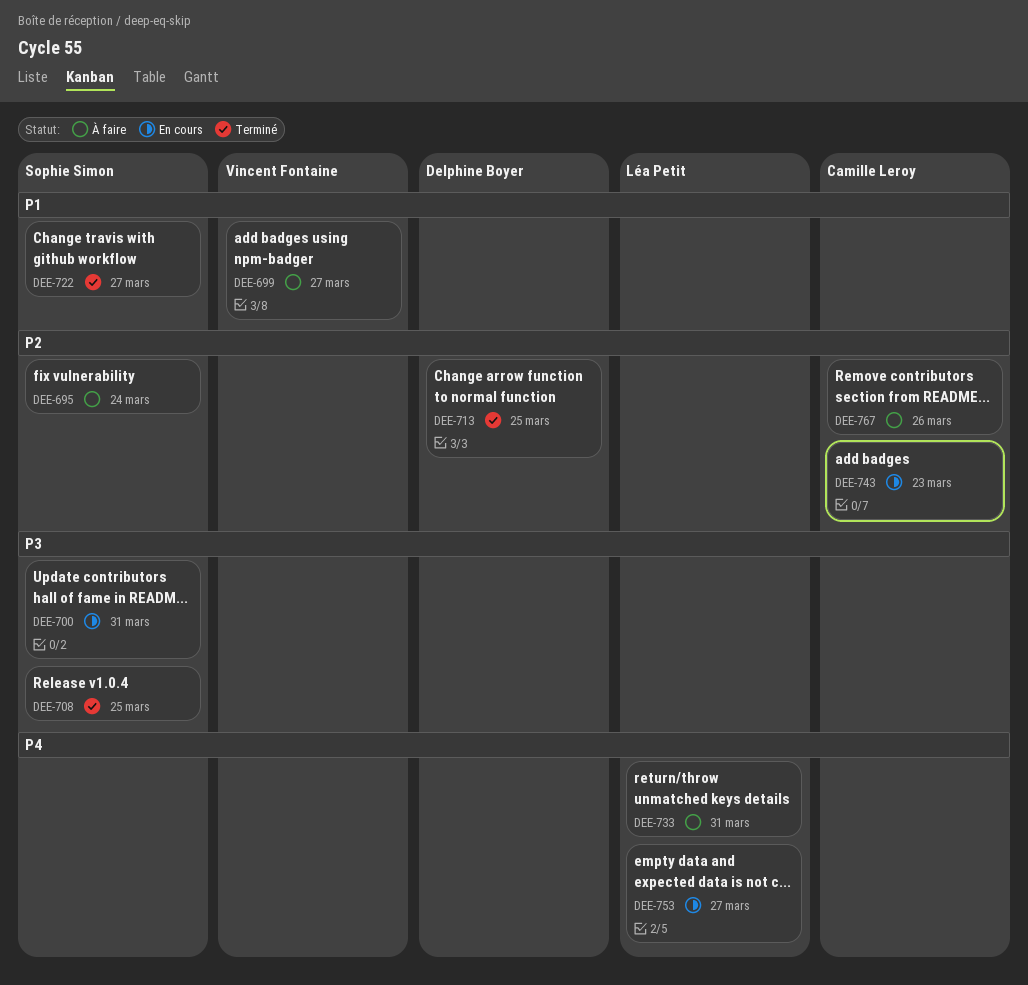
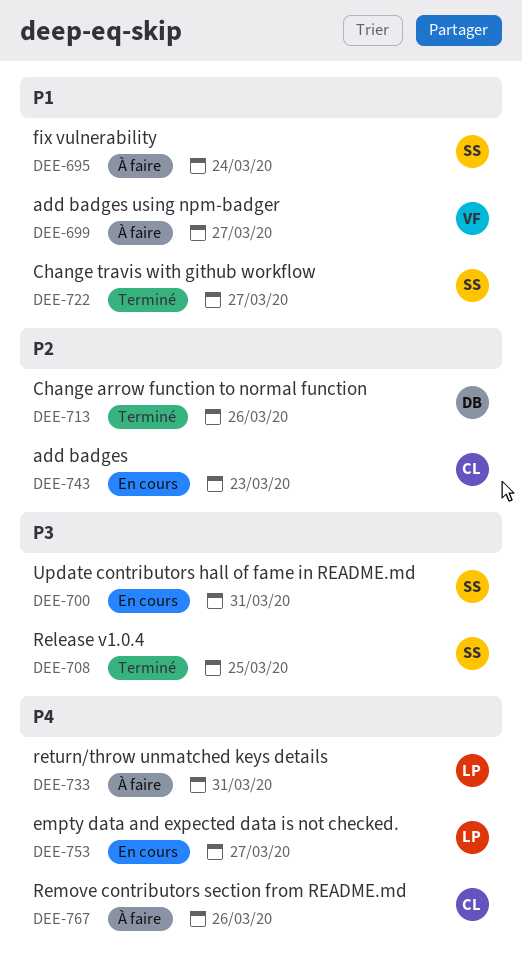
DEE-695, priority: P2 -> P1
DEE-713, due: Mar 25 -> Mar 26
DEE-767, priority: P2 -> P4

